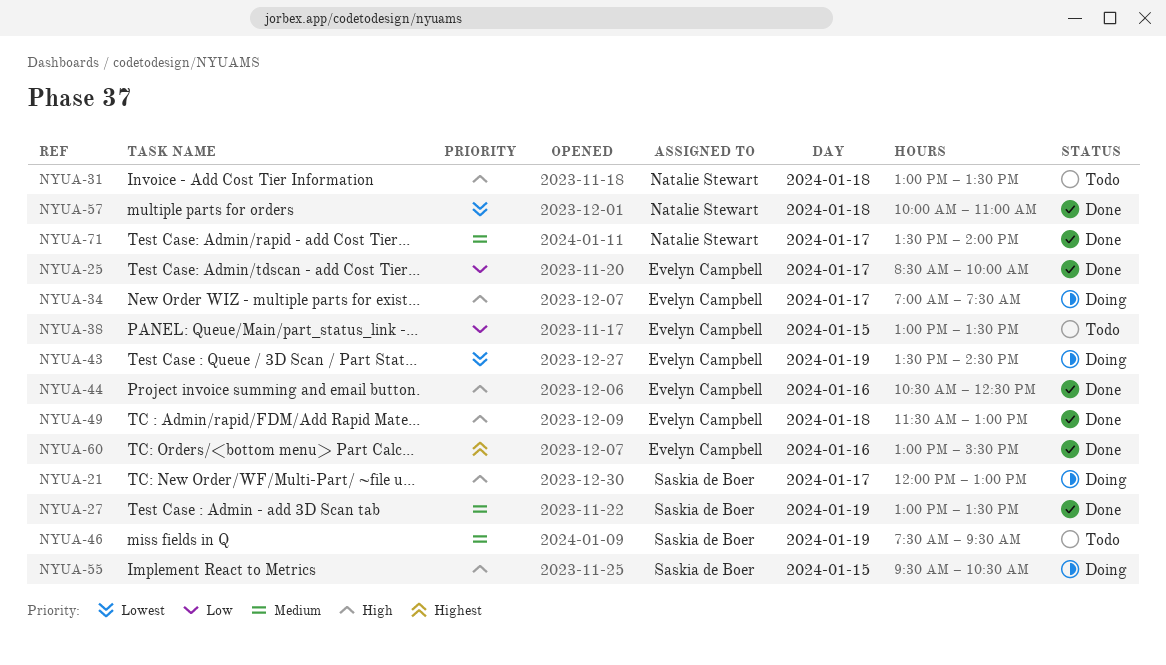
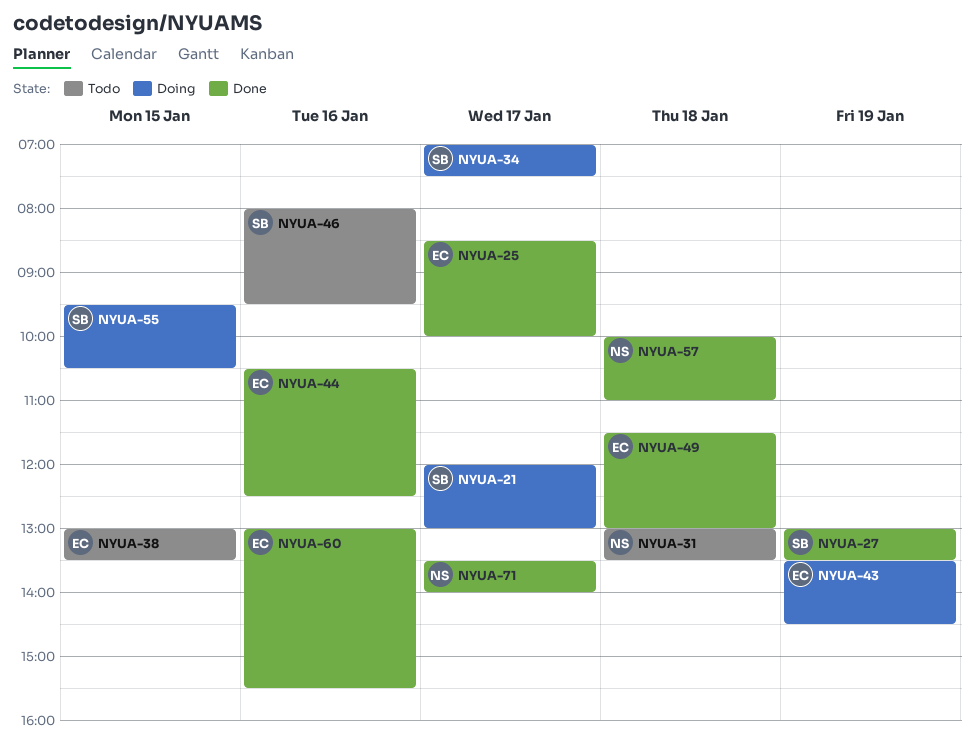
NYUA-34, owner: Evelyn Campbell -> Saskia de Boer
NYUA-46, day: Jan 19 -> Jan 16
NYUA-46, begins: 07:30 -> 08:00

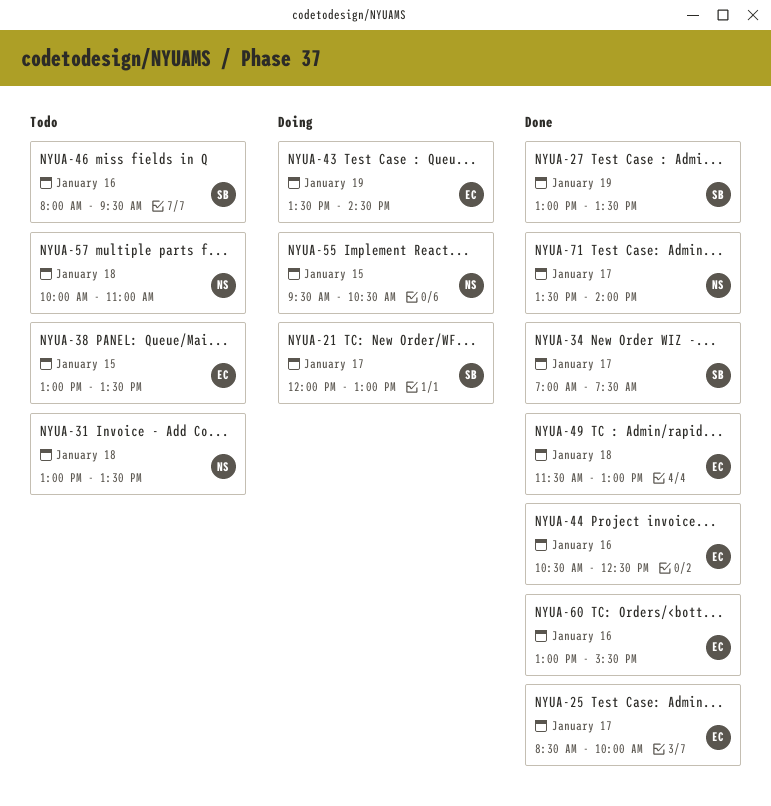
NYUA-34, status: Doing -> Done
NYUA-55, owner: SB -> NS
NYUA-57, status: Done -> Todo

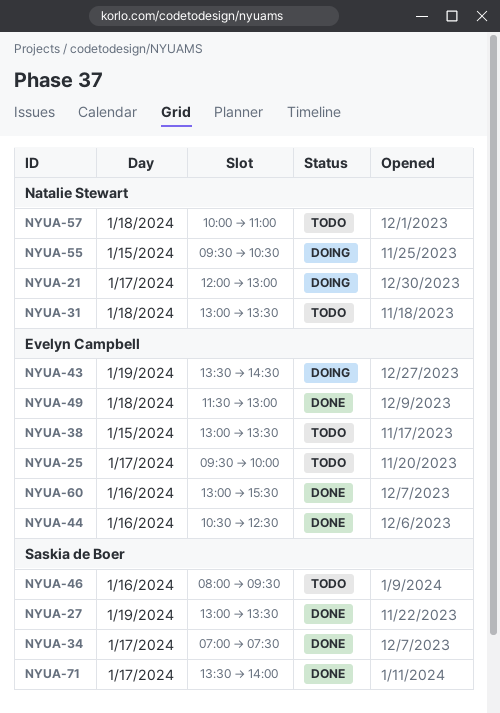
NYUA-21, owner: Saskia de Boer -> Natalie Stewart
NYUA-25, status: Done -> Todo
NYUA-25, begins: 08:30 -> 09:30
NYUA-71, owner: Natalie Stewart -> Saskia de Boer

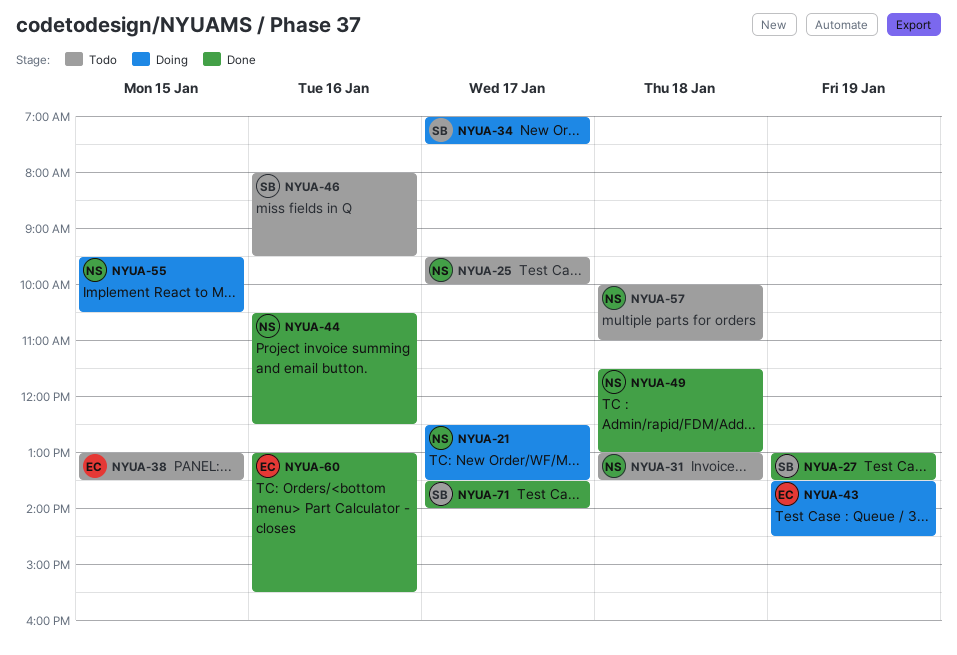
NYUA-21, begins: 12:00 -> 12:30
NYUA-21, ends: 13:00 -> 13:30
NYUA-25, owner: Evelyn Campbell -> Natalie Stewart
NYUA-34, status: Done -> Doing
NYUA-44, owner: Evelyn Campbell -> Natalie Stewart
NYUA-49, owner: Evelyn Campbell -> Natalie Stewart

